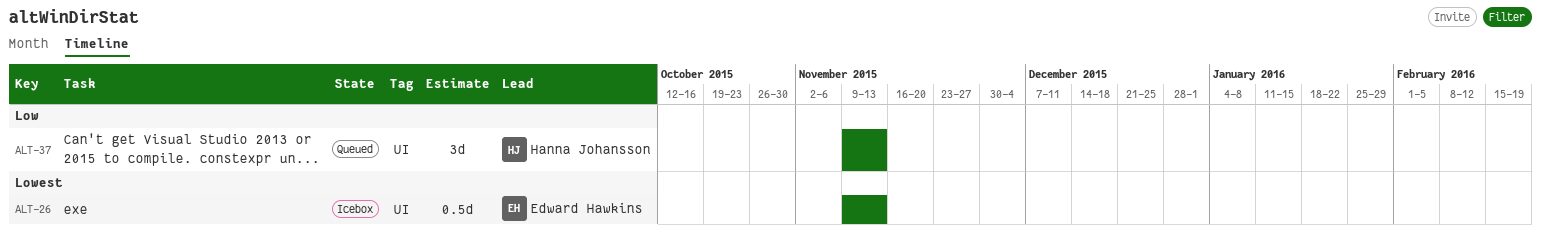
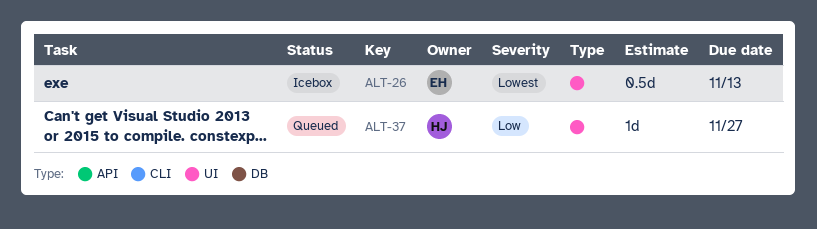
ALT-37, estimate: 3d -> 1d
ALT-37, due: Nov 13 -> Nov 27

